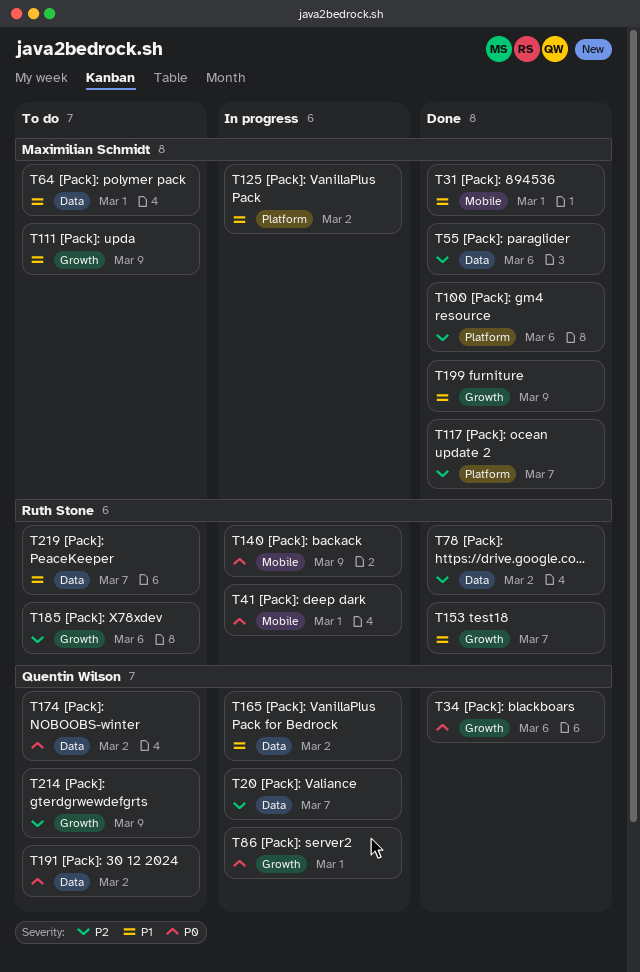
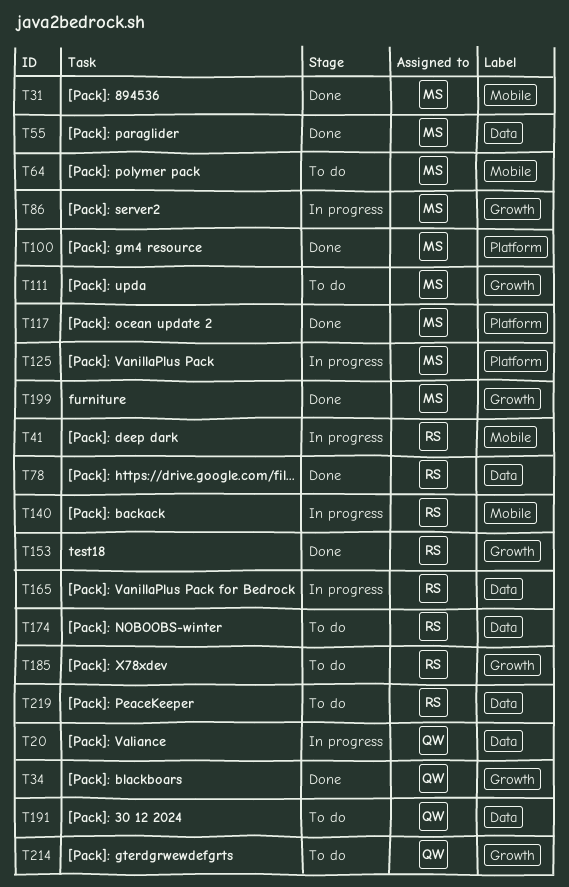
T64, label: Data -> Mobile
T86, owner: Quentin Wilson -> Maximilian Schmidt
T165, owner: Quentin Wilson -> Ruth Stone
T174, owner: Quentin Wilson -> Ruth Stone

